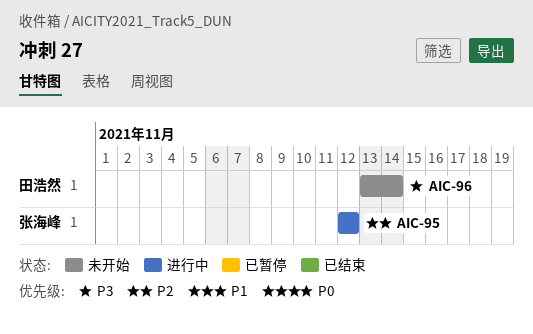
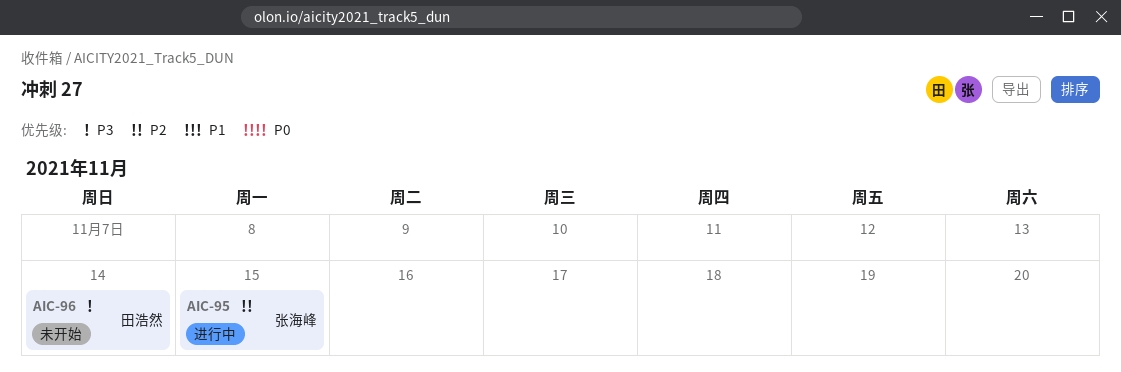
AIC-95, due: Nov 12 -> Nov 15

